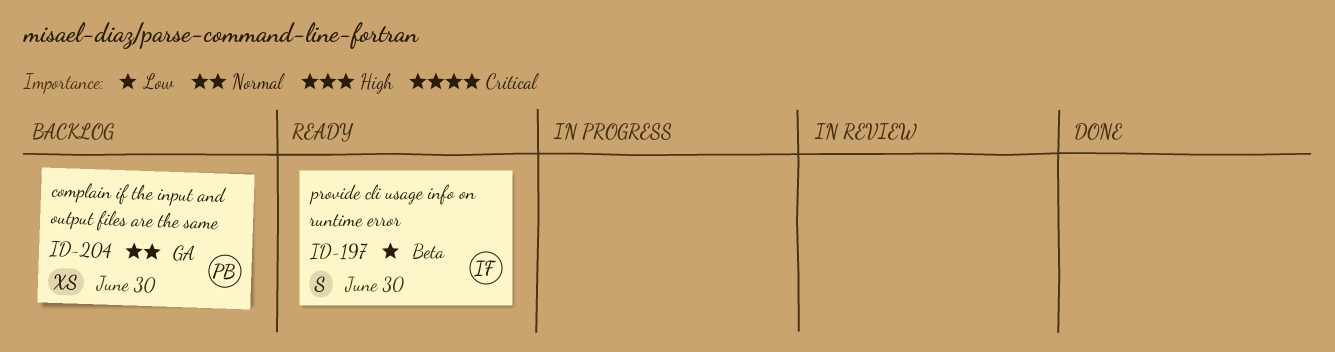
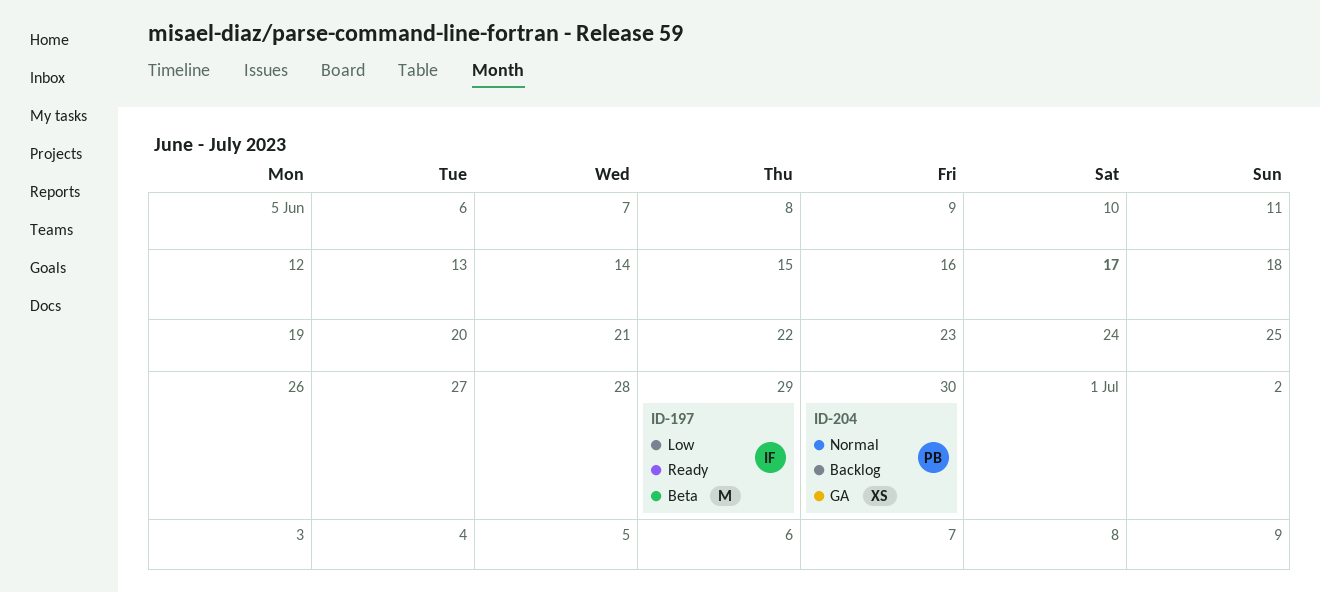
ID-197, estimate: S -> M
ID-197, due: Jun 30 -> Jun 29

